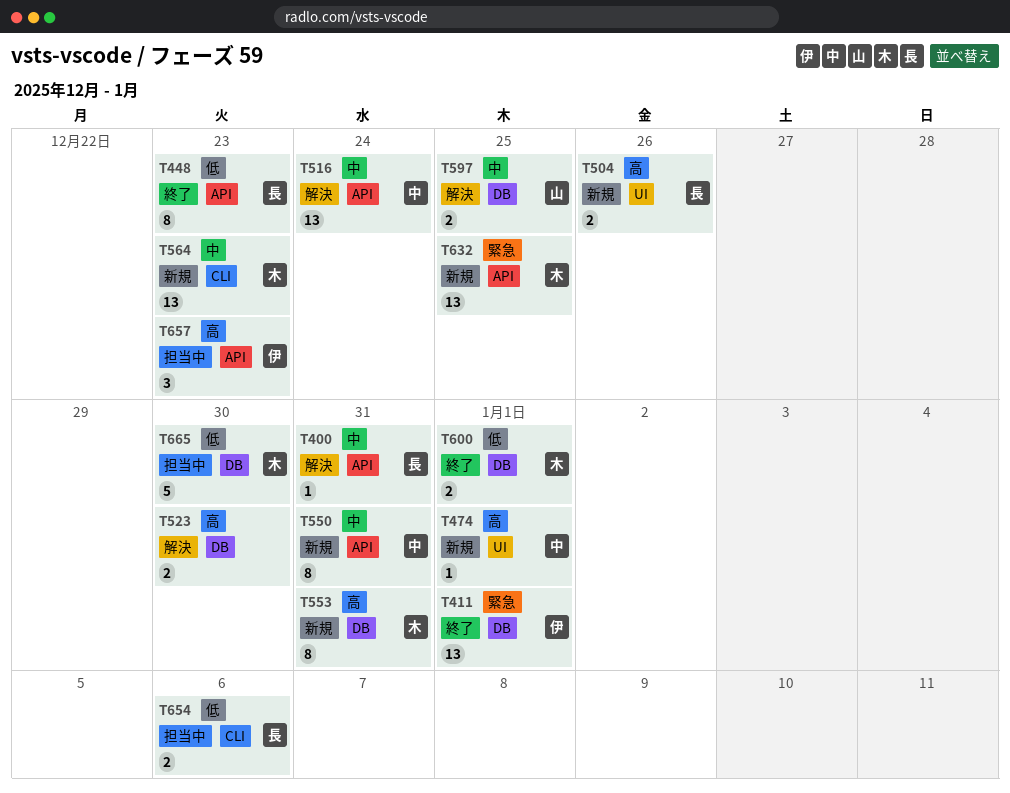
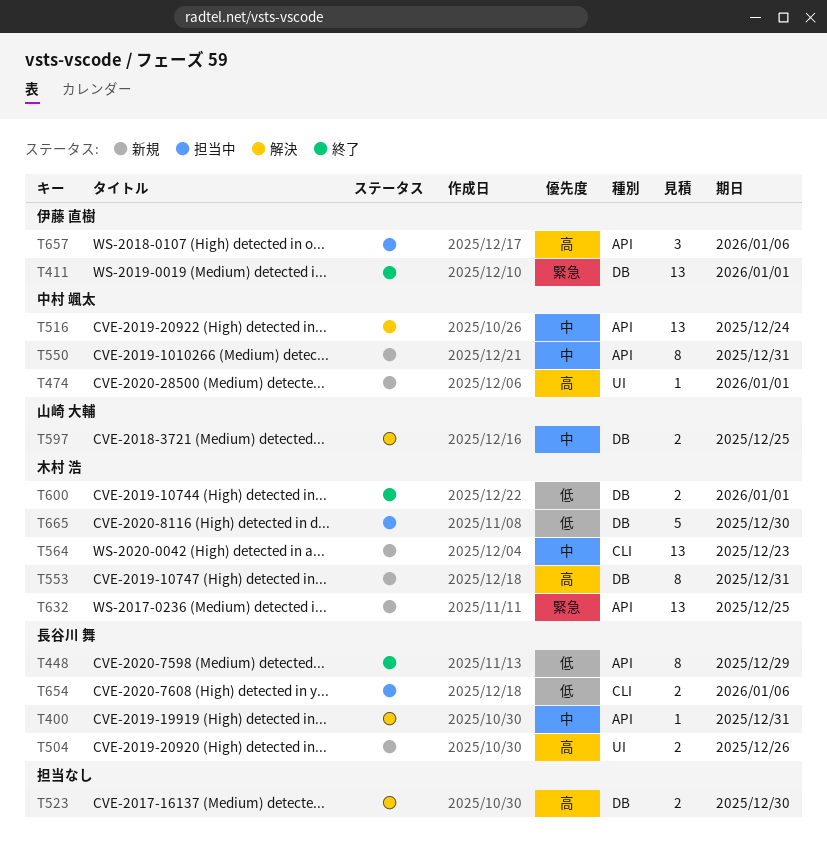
T448, due: Dec 23 -> Dec 29
T657, due: Dec 23 -> Jan 6

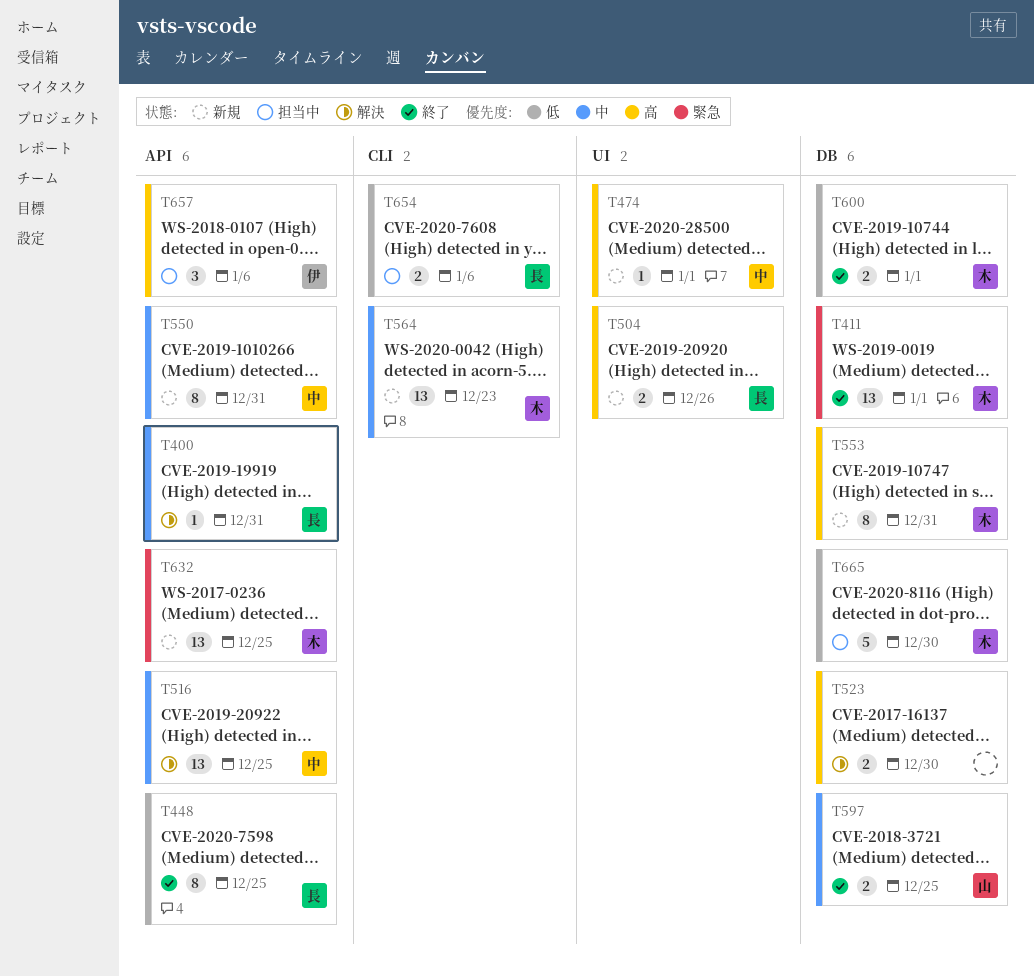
T411, owner: 伊藤 直樹 -> 木村 浩
T448, due: Dec 29 -> Dec 25
T516, due: Dec 24 -> Dec 25
T597, status: 解決 -> 終了

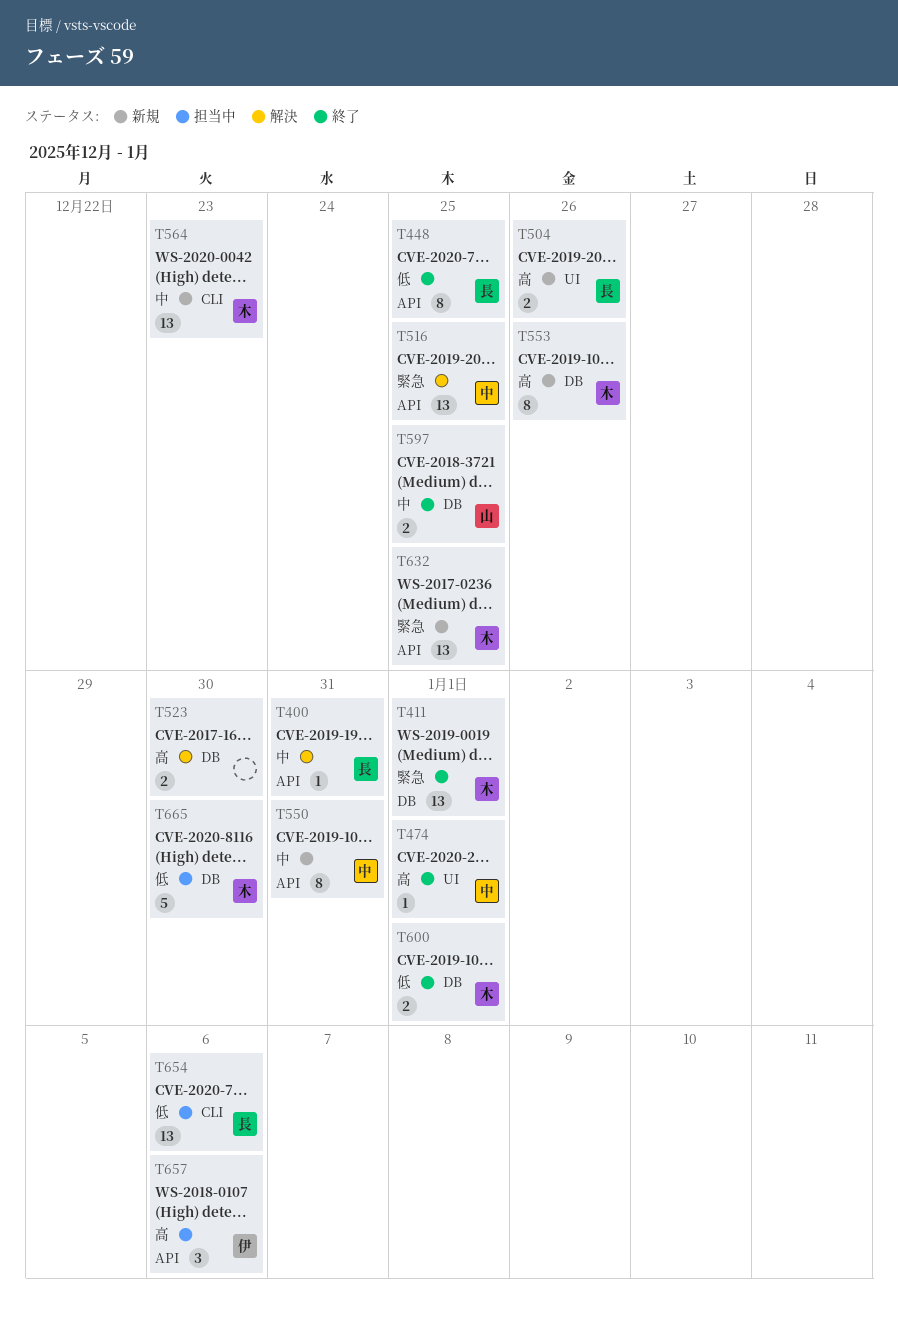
T474, status: 新規 -> 終了
T516, priority: 中 -> 緊急
T553, due: Dec 31 -> Dec 26
T654, estimate: 2 -> 13

